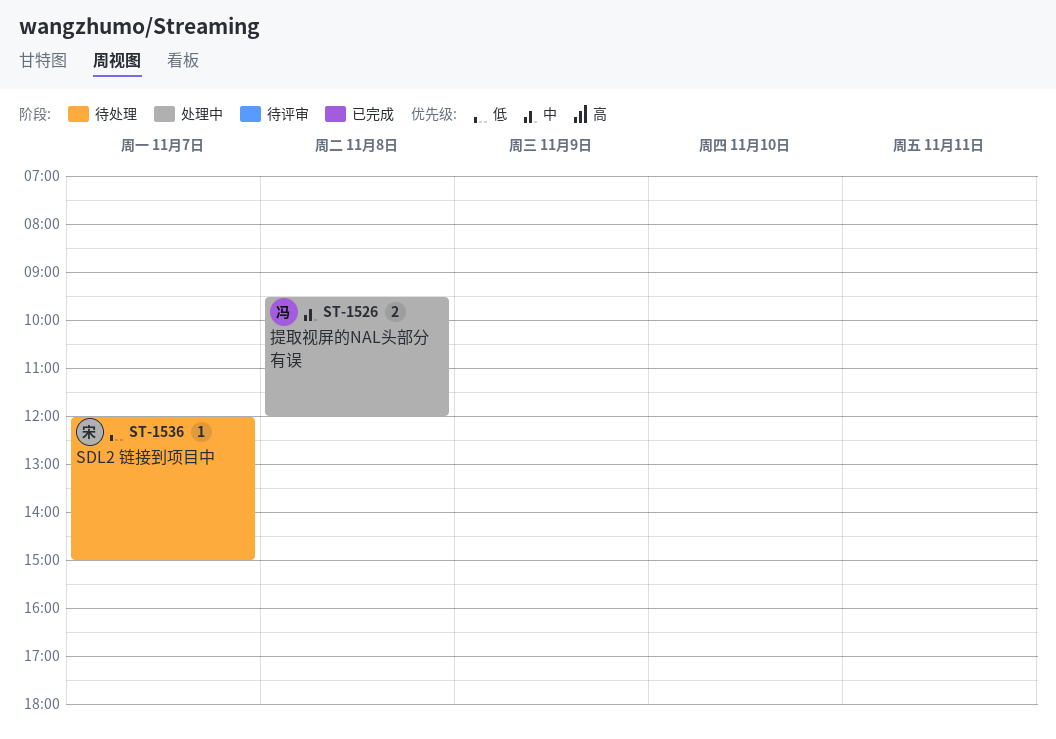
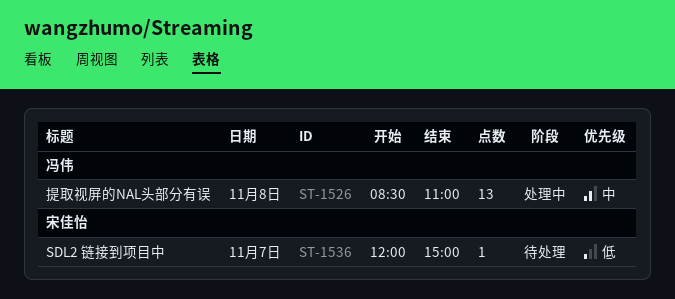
ST-1526, estimate: 2 -> 13
ST-1526, begins: 09:30 -> 08:30
ST-1526, ends: 12:00 -> 11:00

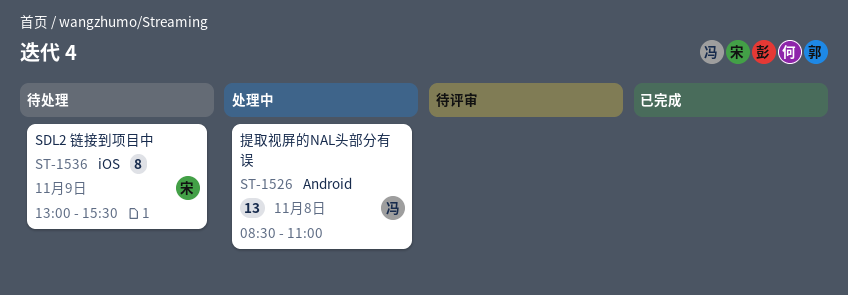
ST-1536, estimate: 1 -> 8
ST-1536, day: Nov 7 -> Nov 9
ST-1536, begins: 12:00 -> 13:00
ST-1536, ends: 15:00 -> 15:30

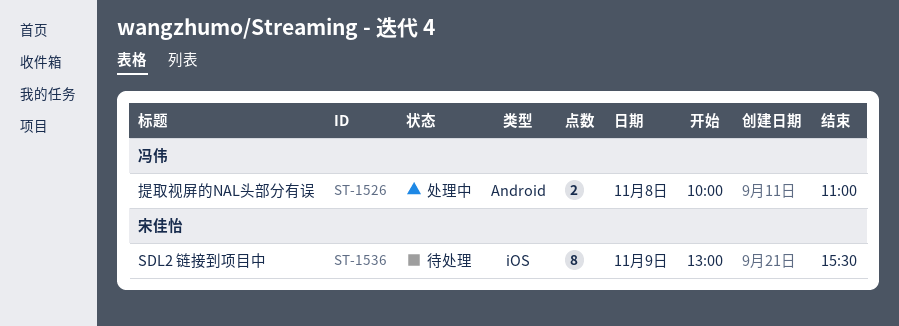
ST-1526, estimate: 13 -> 2
ST-1526, begins: 08:30 -> 10:00

